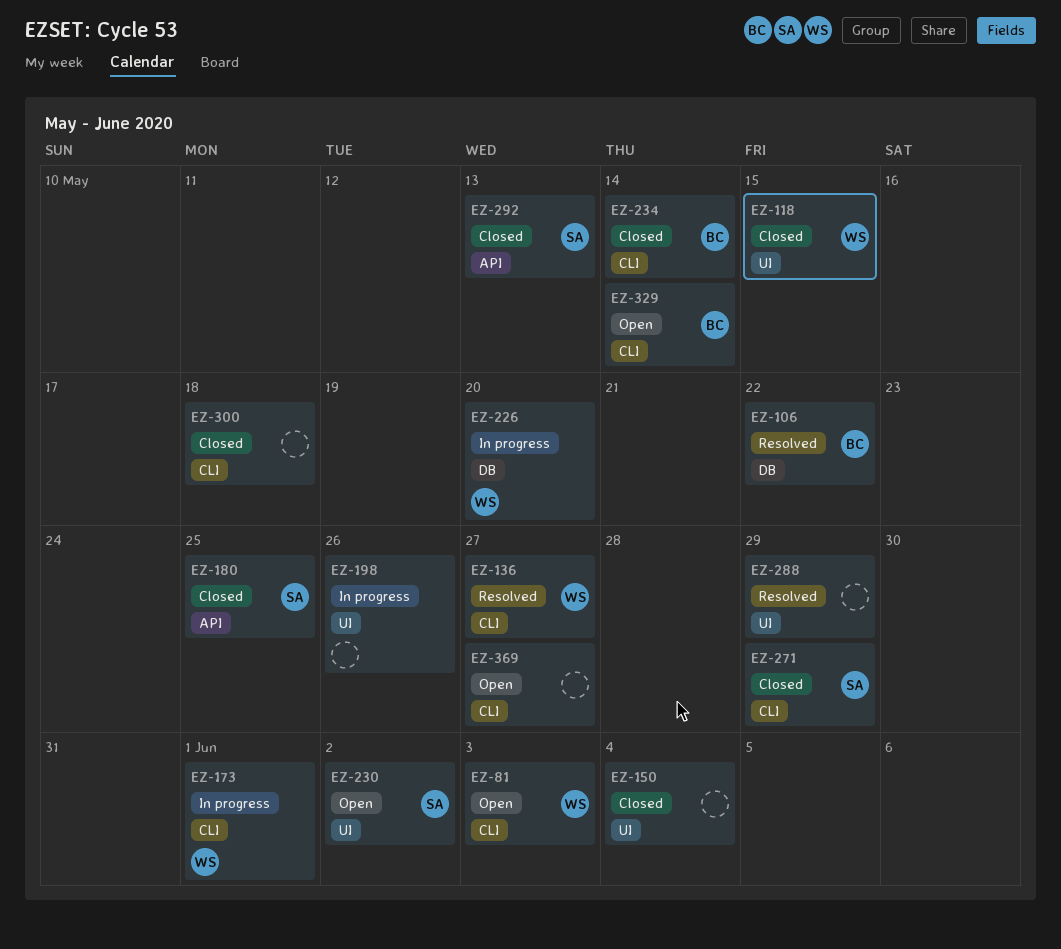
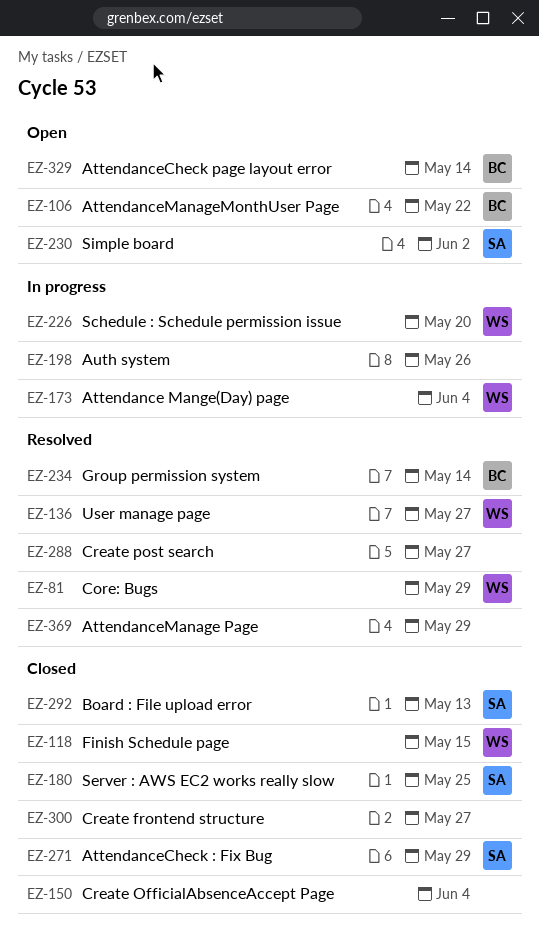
EZ-81, status: Open -> Resolved
EZ-81, due: Jun 3 -> May 29
EZ-106, status: Resolved -> Open
EZ-173, due: Jun 1 -> Jun 4
EZ-234, status: Closed -> Resolved
EZ-288, due: May 29 -> May 27
EZ-300, due: May 18 -> May 27
EZ-369, status: Open -> Resolved
EZ-369, due: May 27 -> May 29

